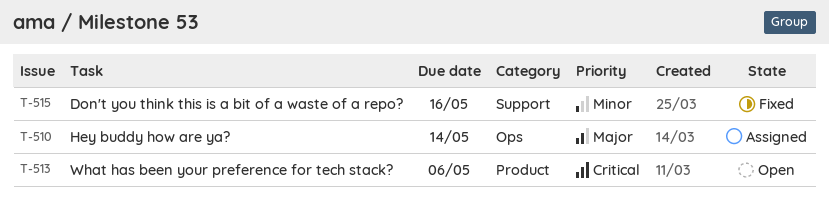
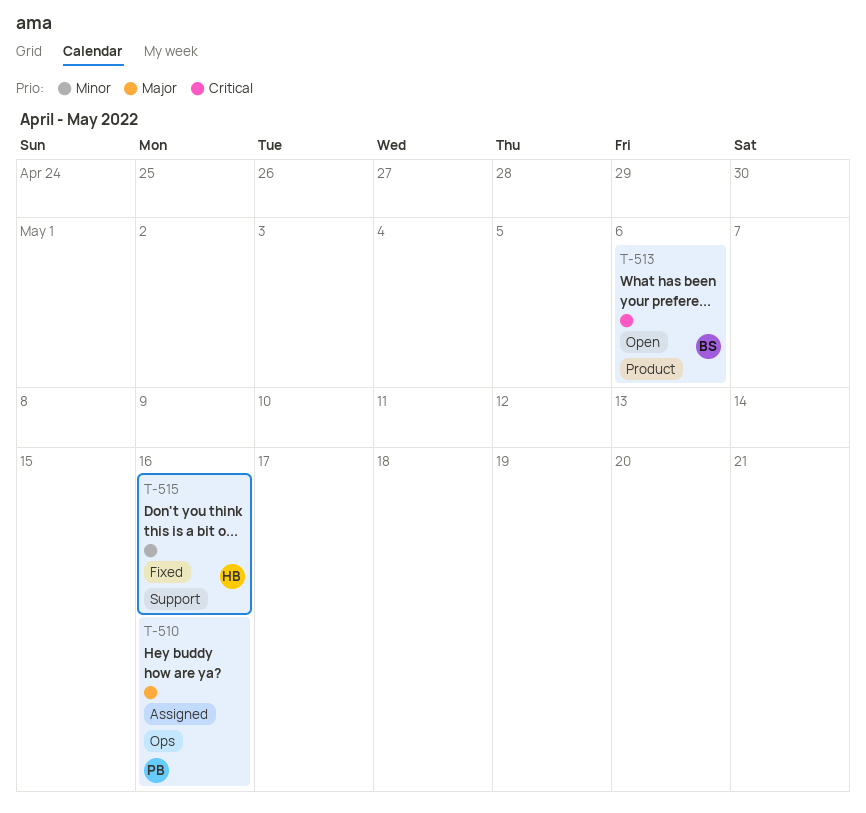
T-510, due: May 14 -> May 16

